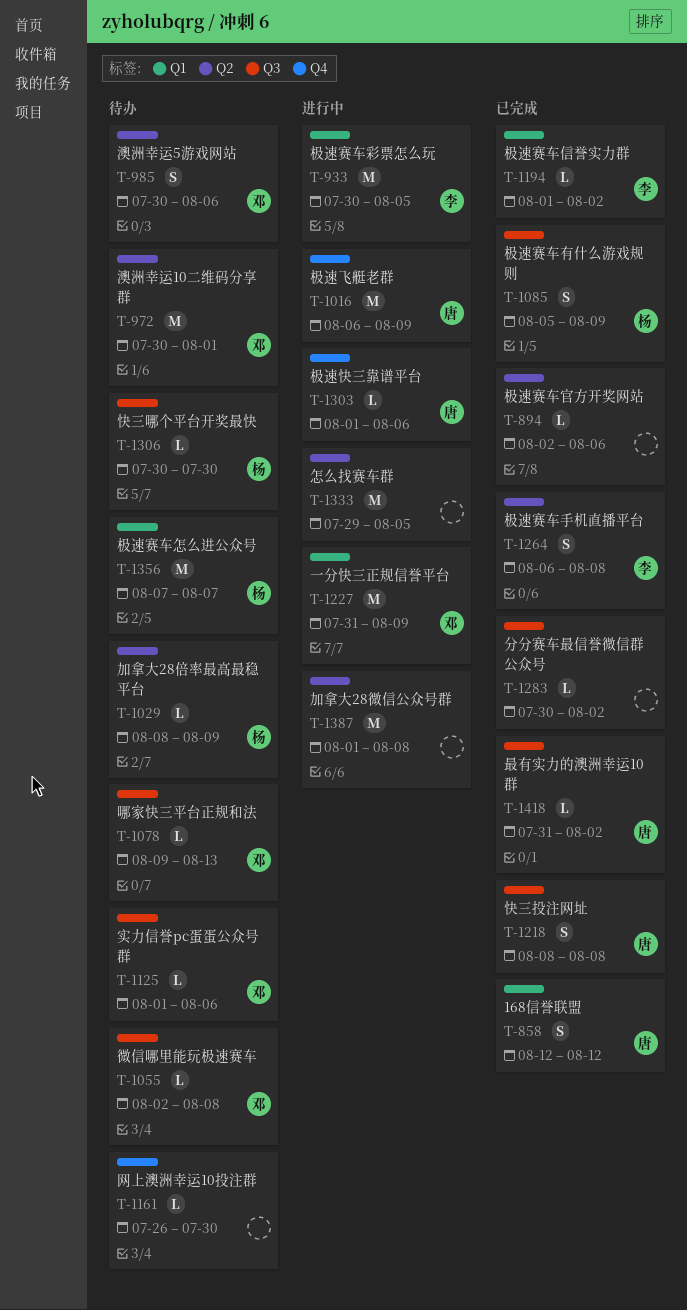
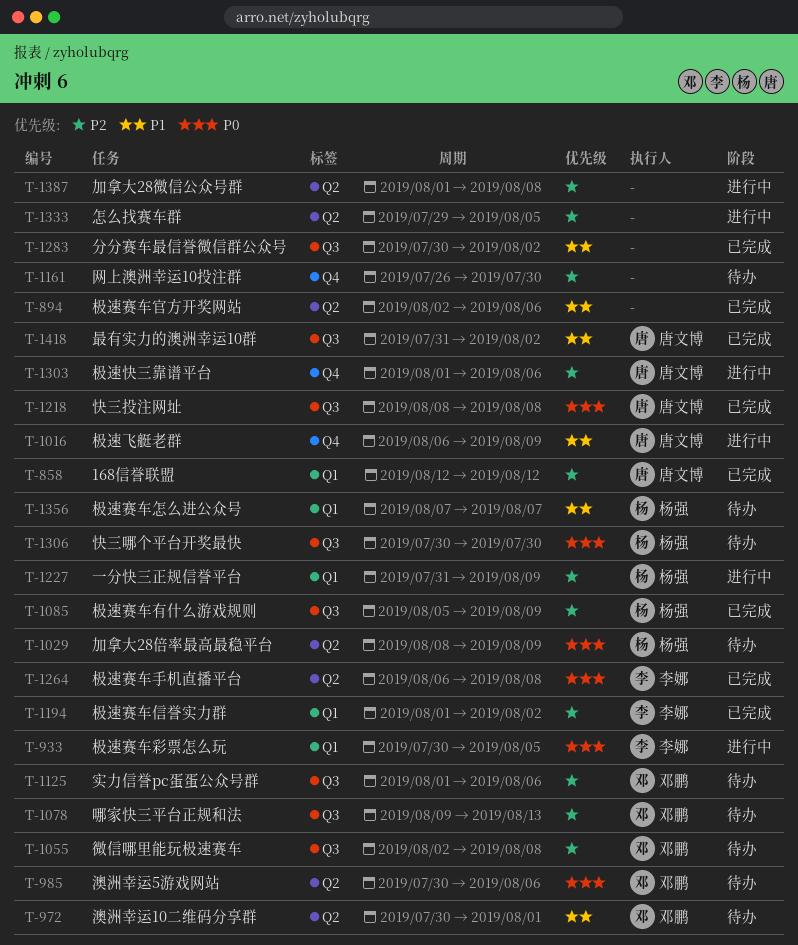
T-1227, owner: 邓鹏 -> 杨强

